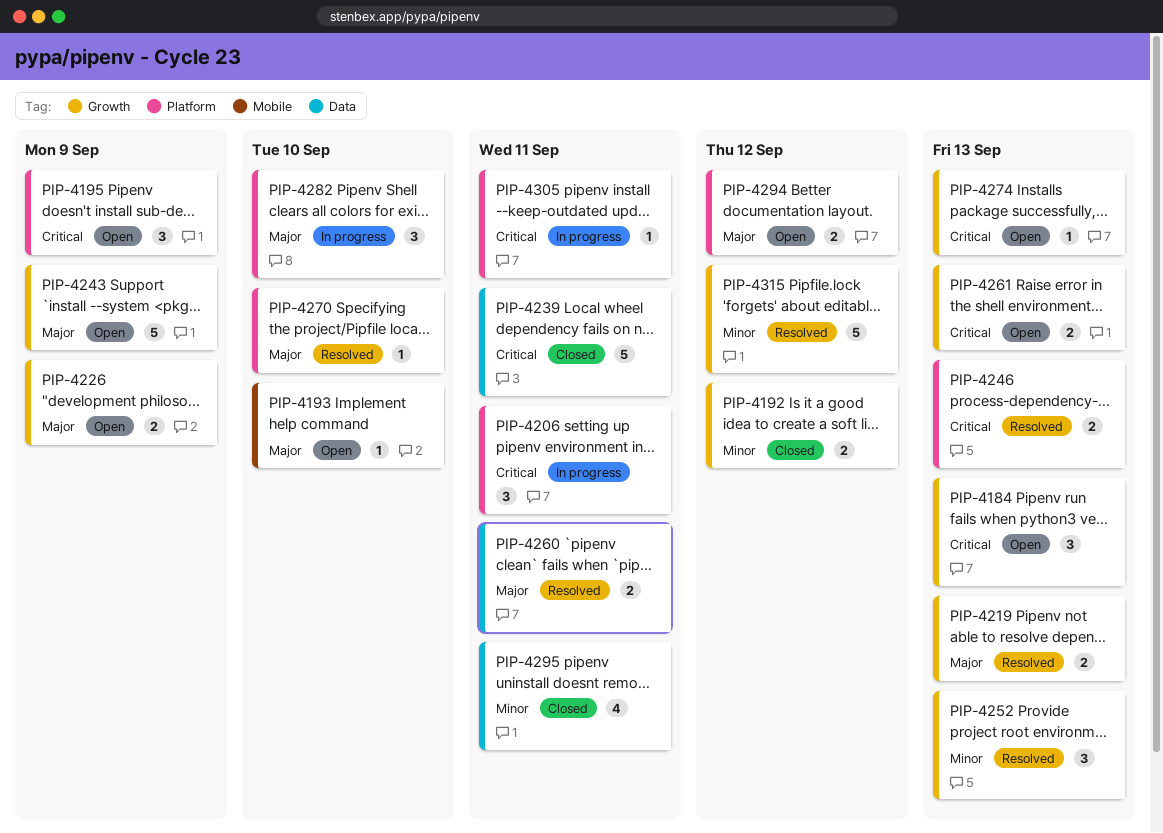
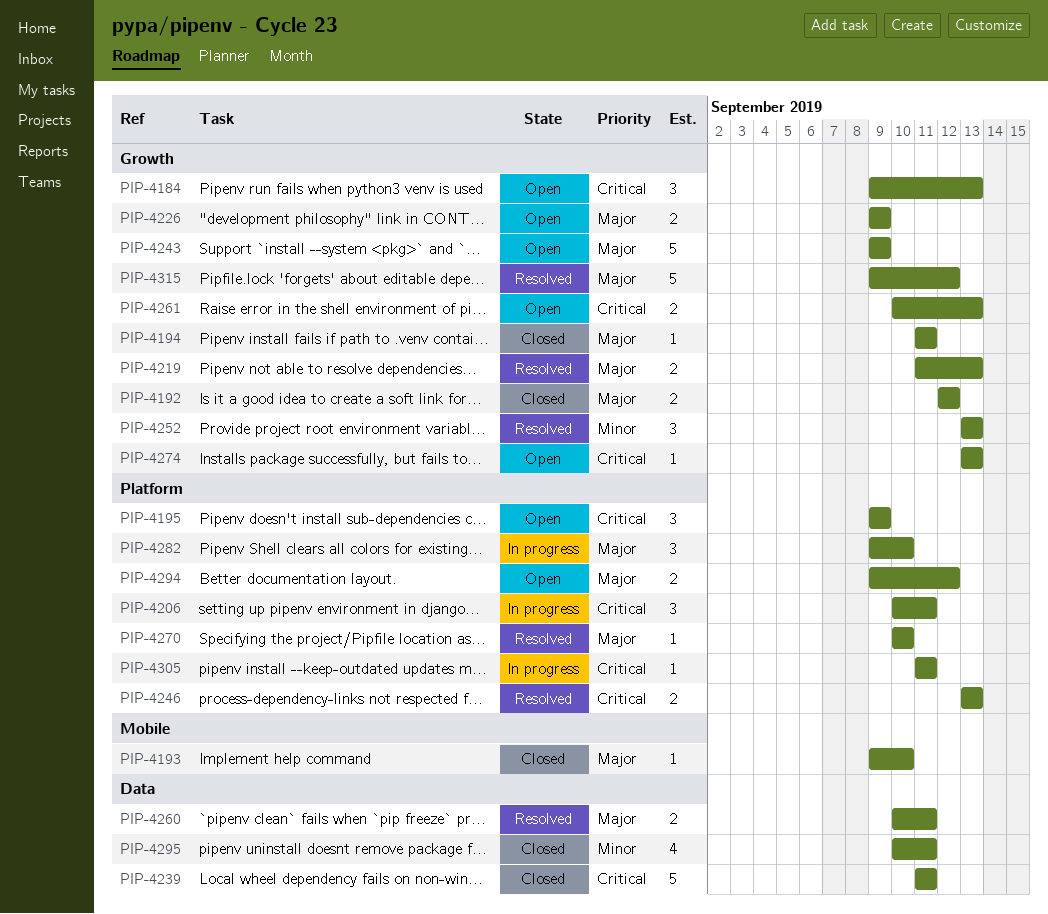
PIP-4192, priority: Minor -> Major
PIP-4193, status: Open -> Closed
PIP-4194: none -> present
PIP-4315, priority: Minor -> Major

